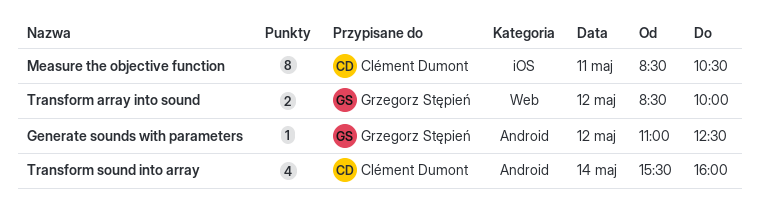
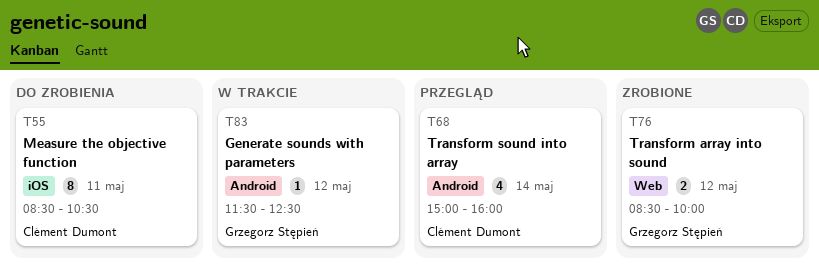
Generate sounds with parameters, begins: 11:00 -> 11:30
Transform sound into array, begins: 15:30 -> 15:00

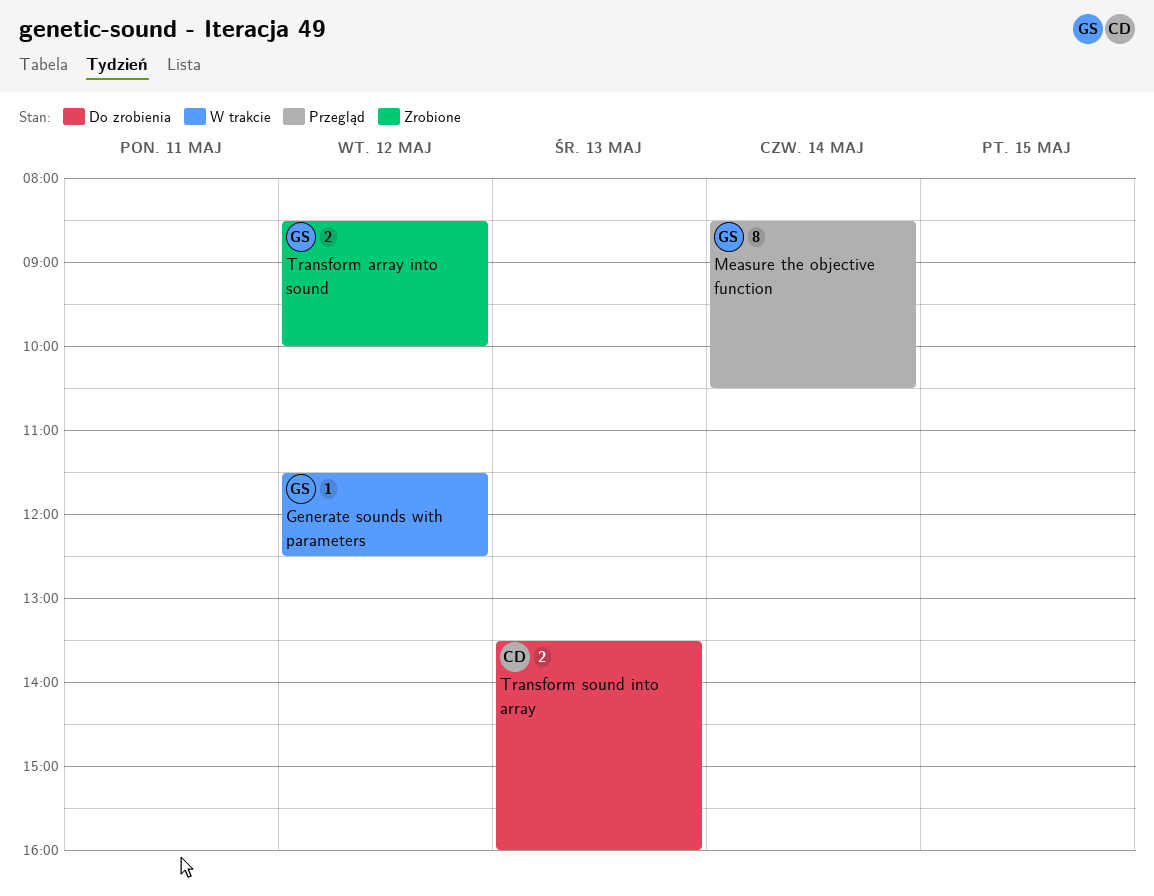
Measure the objective function, status: Do zrobienia -> Przegląd
Measure the objective function, owner: Clément Dumont -> Grzegorz Stępień
Measure the objective function, day: May 11 -> May 14
Transform sound into array, status: Przegląd -> Do zrobienia
Transform sound into array, estimate: 4 -> 2
Transform sound into array, day: May 14 -> May 13
Transform sound into array, begins: 15:00 -> 13:30

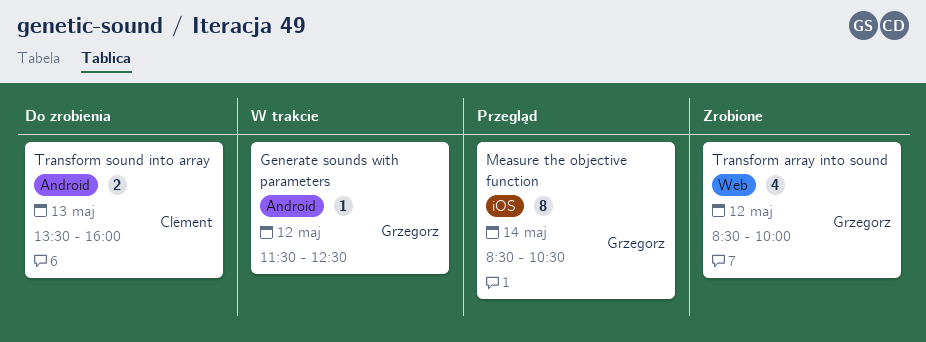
Transform array into sound, estimate: 2 -> 4

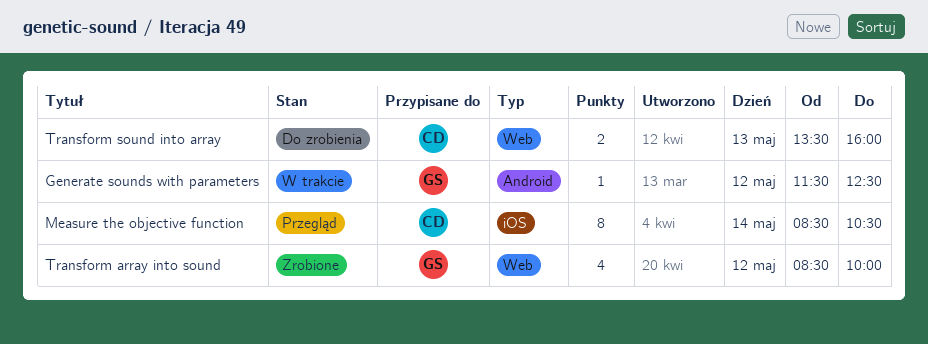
Measure the objective function, owner: Grzegorz -> Clément
Transform sound into array, label: Android -> Web

